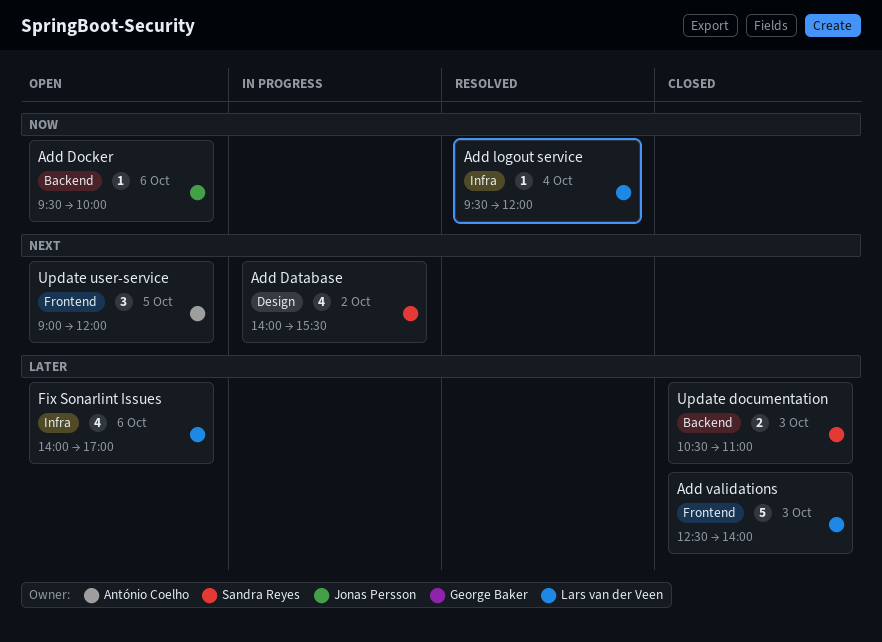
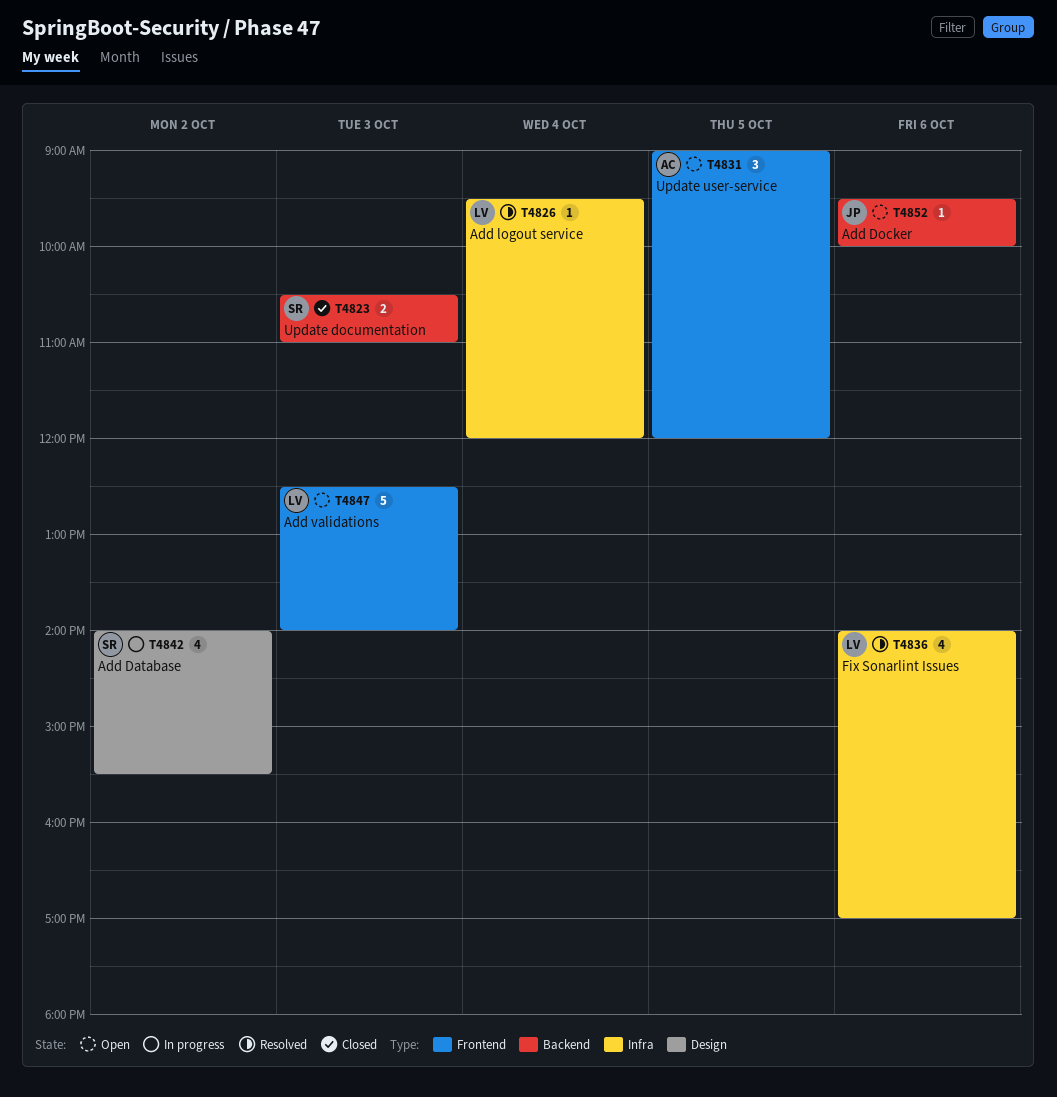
Add validations, status: Closed -> Open
Fix Sonarlint Issues, status: Open -> Resolved

